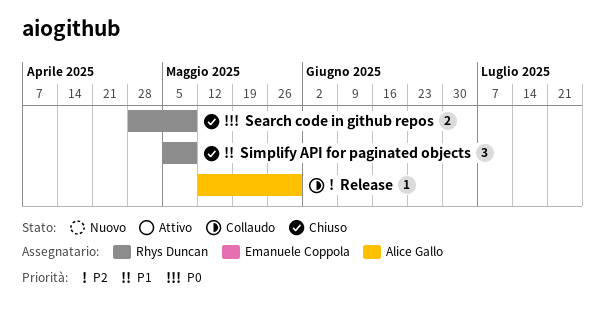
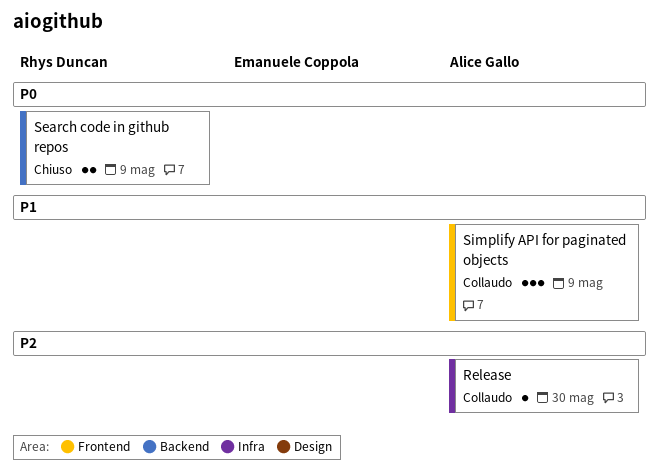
Simplify API for paginated objects, status: Chiuso -> Collaudo
Simplify API for paginated objects, owner: Rhys Duncan -> Alice Gallo

